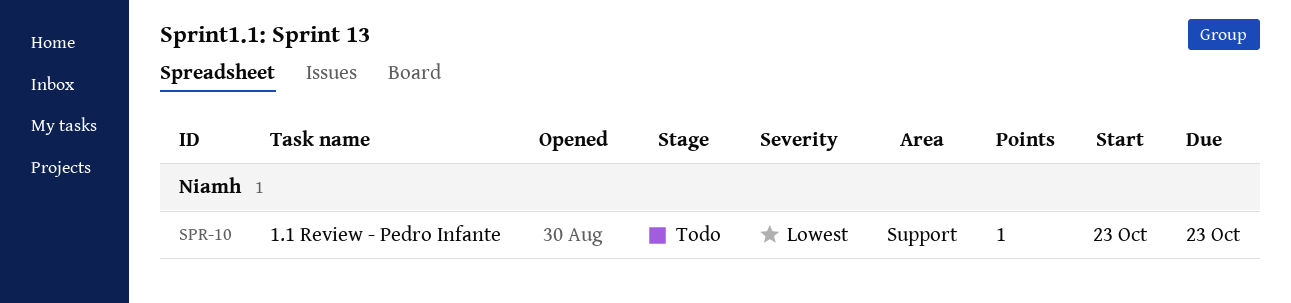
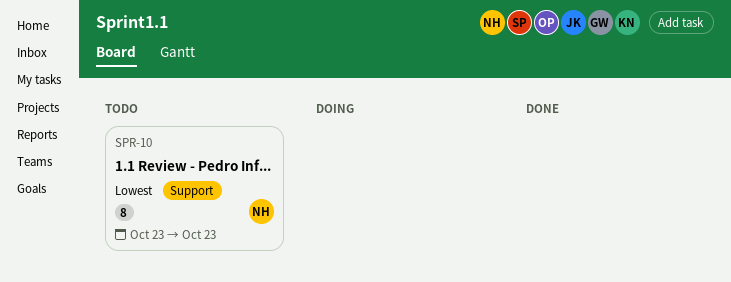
SPR-10, estimate: 1 -> 8

